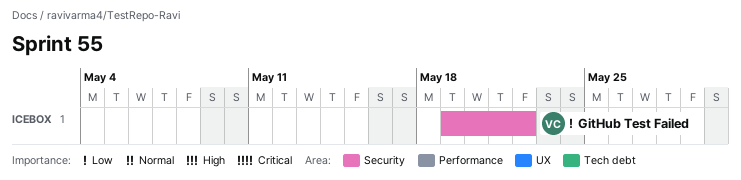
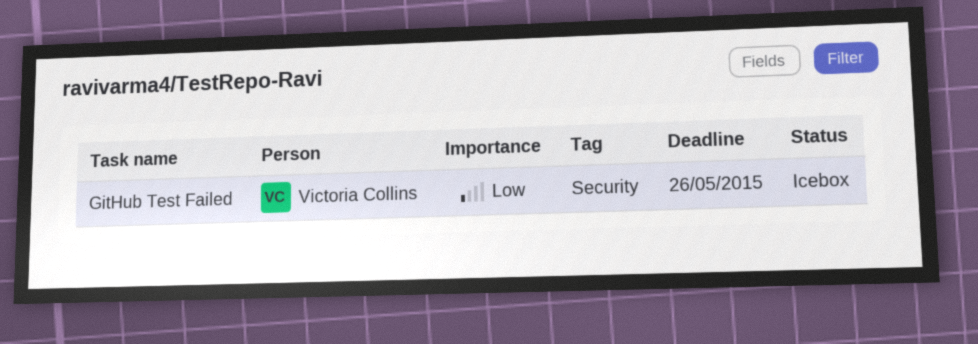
GitHub Test Failed, due: May 22 -> May 26

